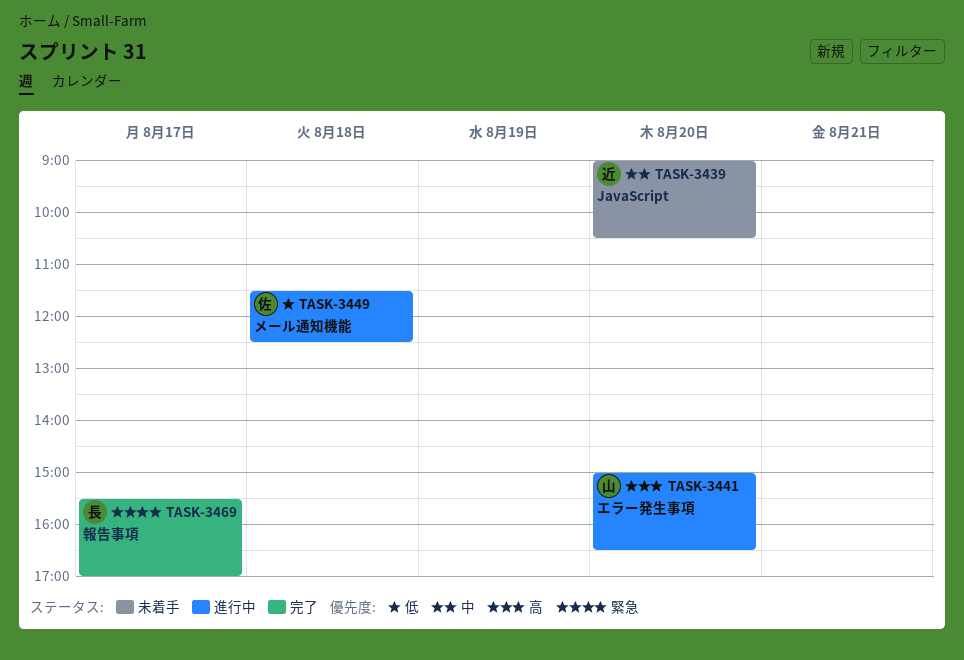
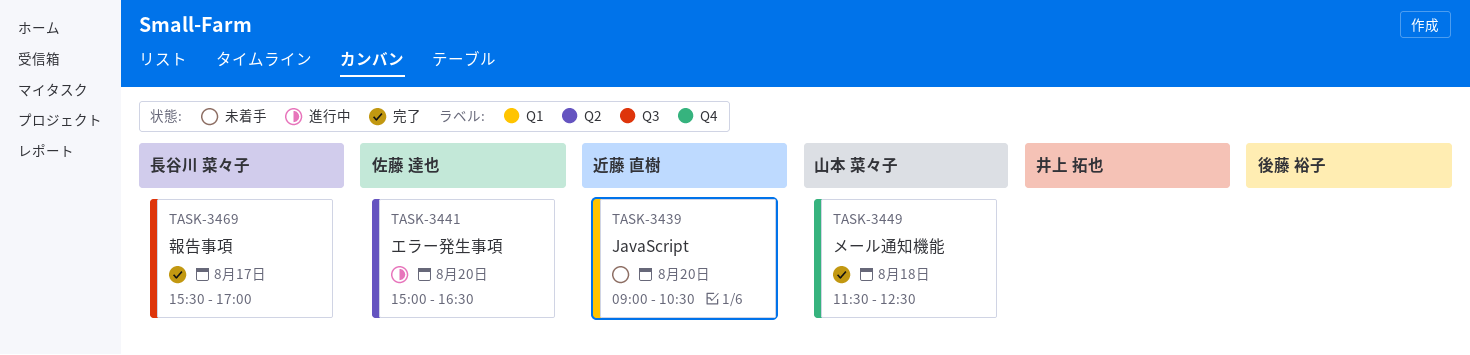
TASK-3441, owner: 山本 菜々子 -> 佐藤 達也
TASK-3449, status: 進行中 -> 完了
TASK-3449, owner: 佐藤 達也 -> 山本 菜々子

